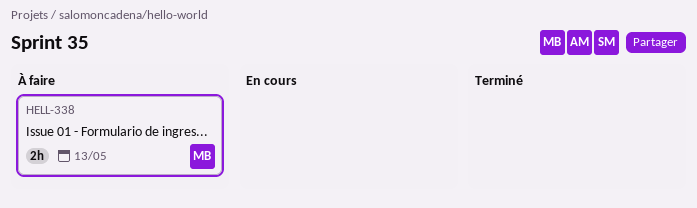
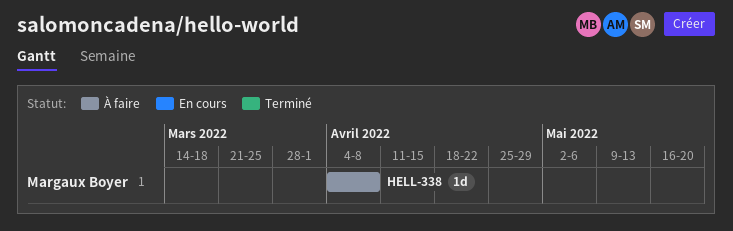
HELL-338, estimate: 2h -> 1d
HELL-338, due: May 13 -> Apr 8

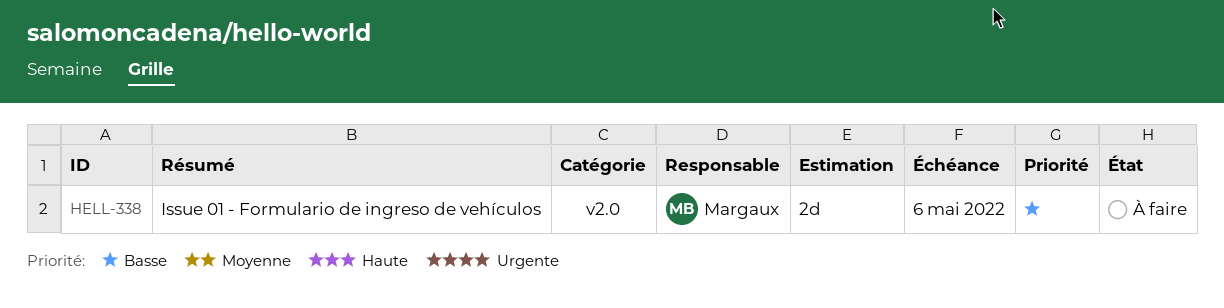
HELL-338, estimate: 1d -> 2d
HELL-338, due: Apr 8 -> May 6

